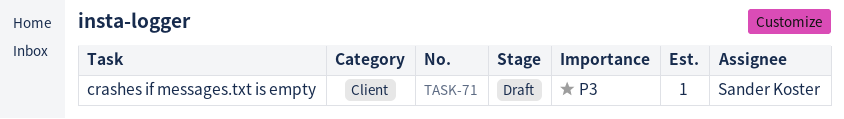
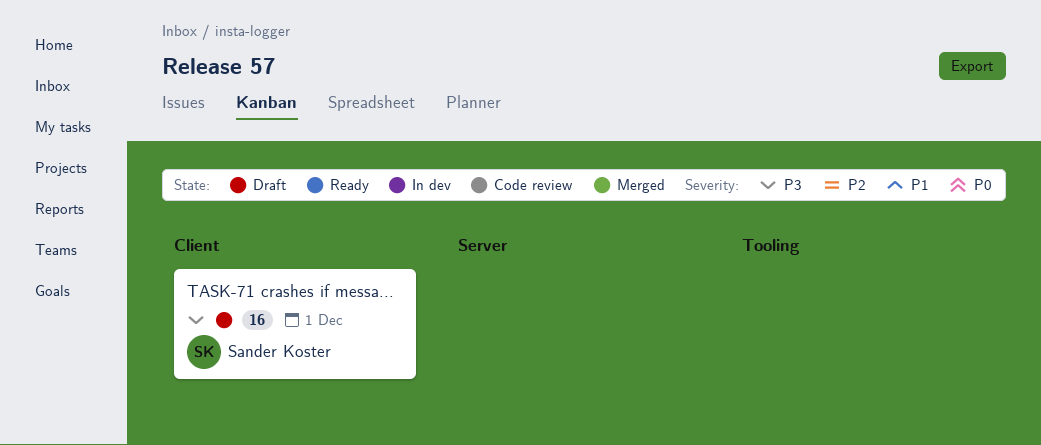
TASK-71, estimate: 1 -> 16

